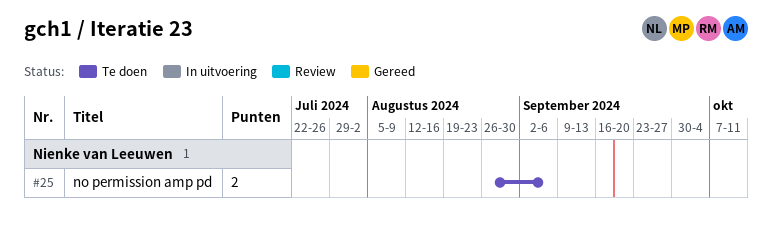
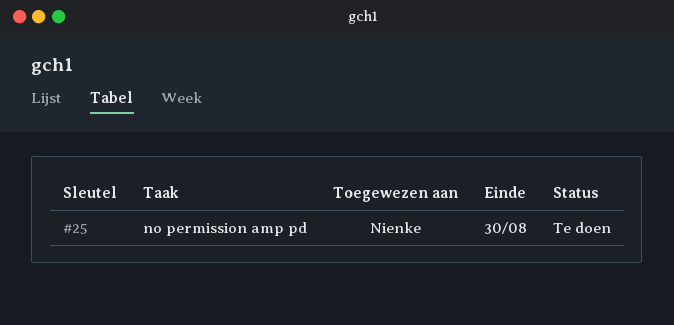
#25, due: Sep 6 -> Aug 30

